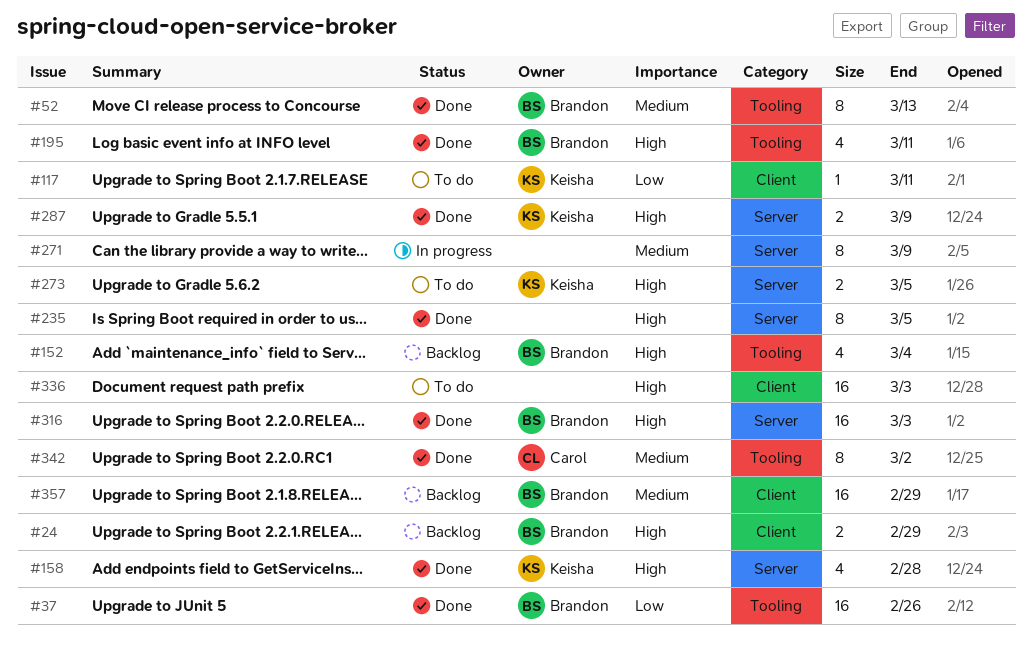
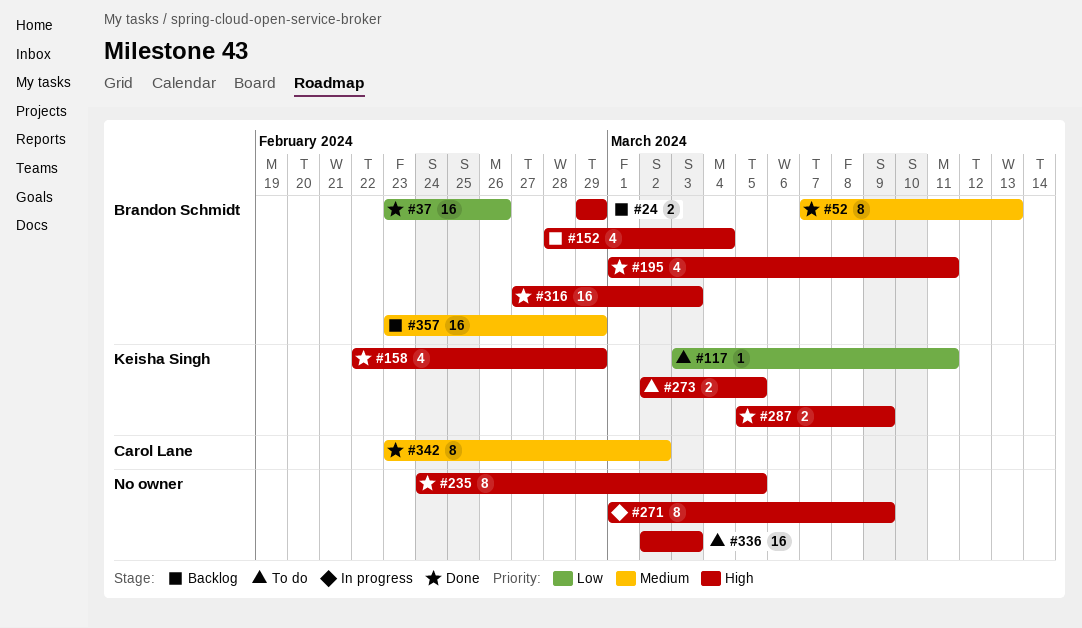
#158, due: Feb 28 -> Feb 29
#271, priority: Medium -> High

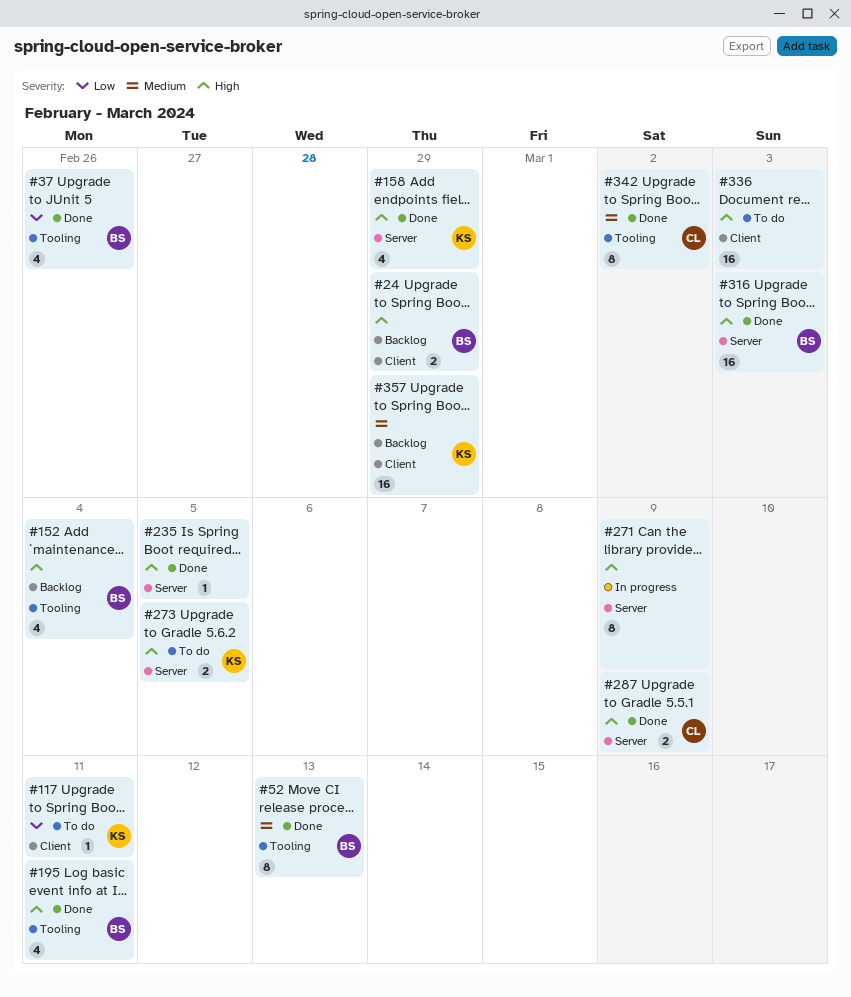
#37, estimate: 16 -> 4
#235, estimate: 8 -> 1
#287, owner: Keisha Singh -> Carol Lane
#357, owner: Brandon Schmidt -> Keisha Singh

